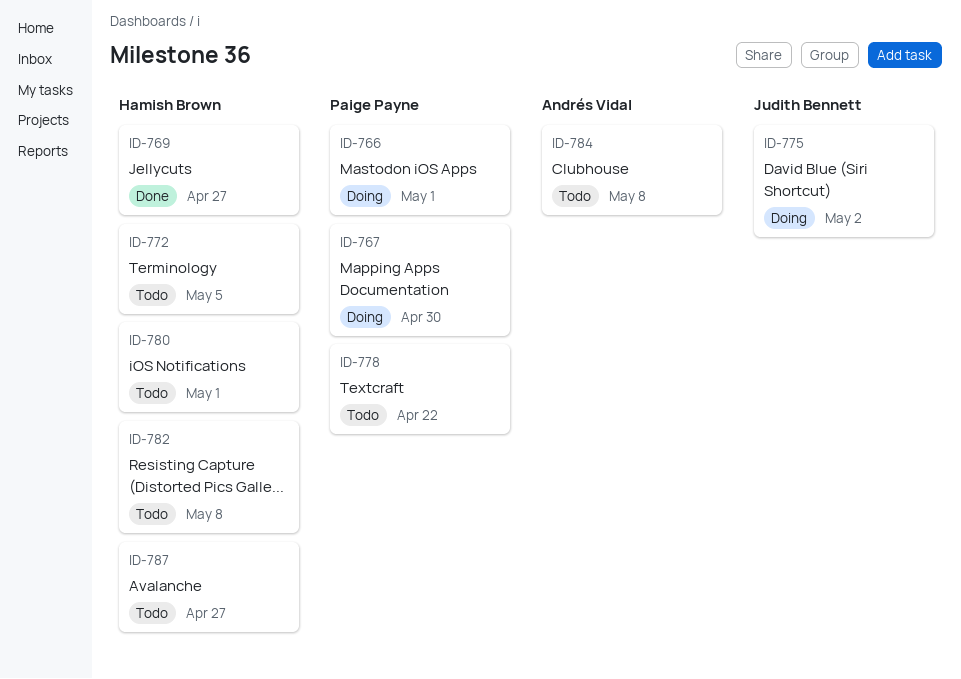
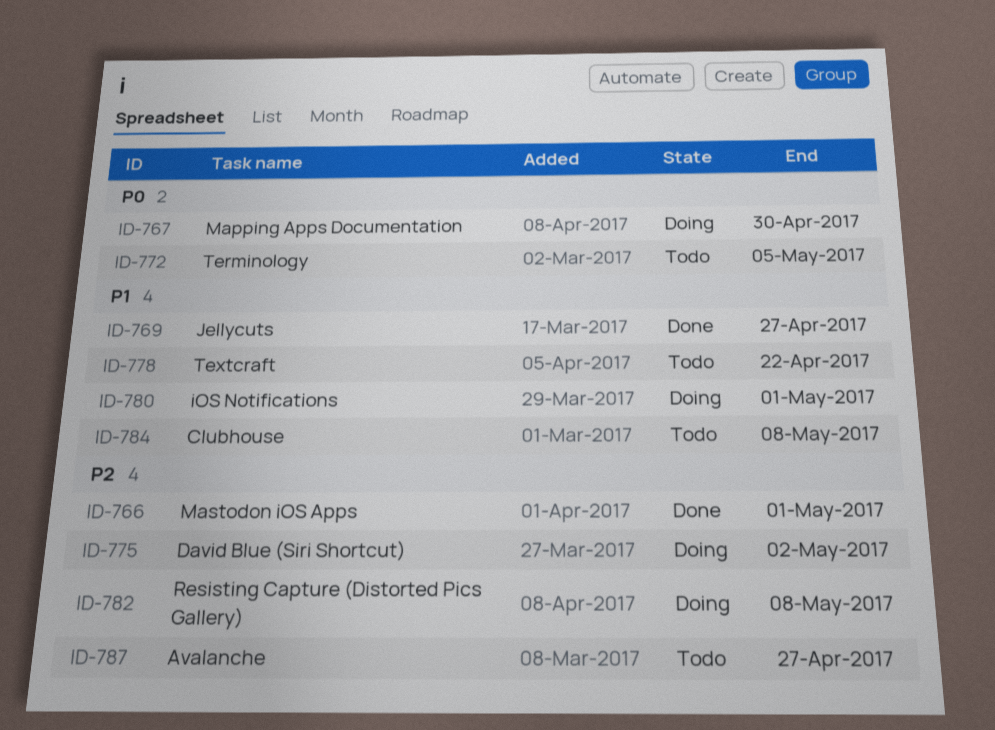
ID-766, status: Doing -> Done
ID-780, status: Todo -> Doing
ID-782, status: Todo -> Doing

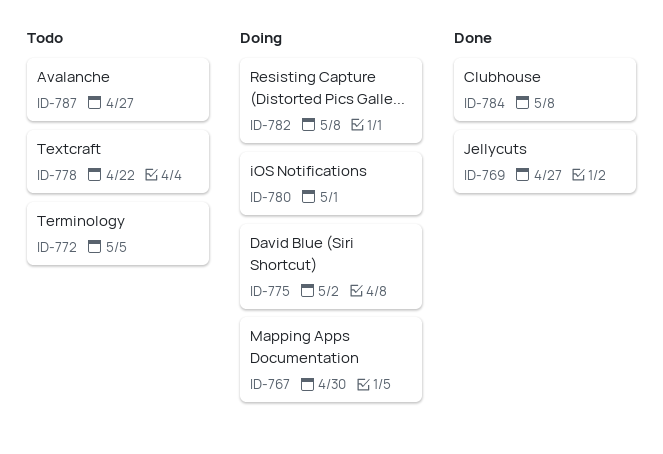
ID-766: present -> none
ID-784, status: Todo -> Done

